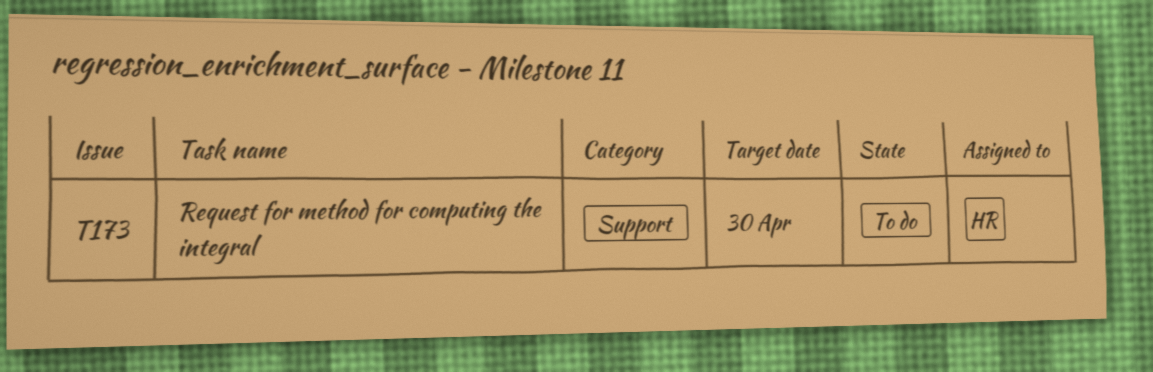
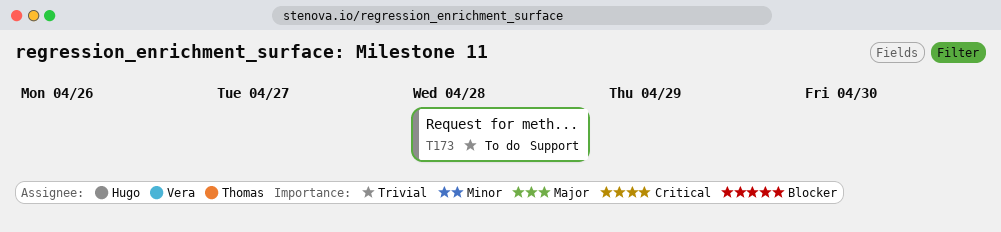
T173, due: Apr 30 -> Apr 28

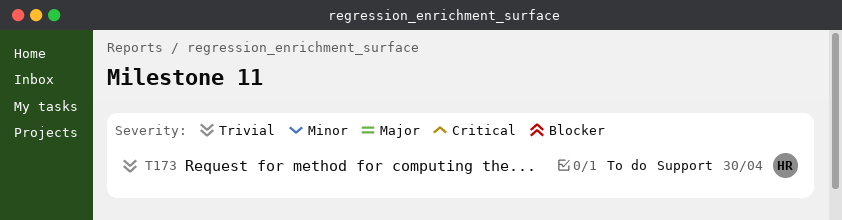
T173, due: Apr 28 -> Apr 30

